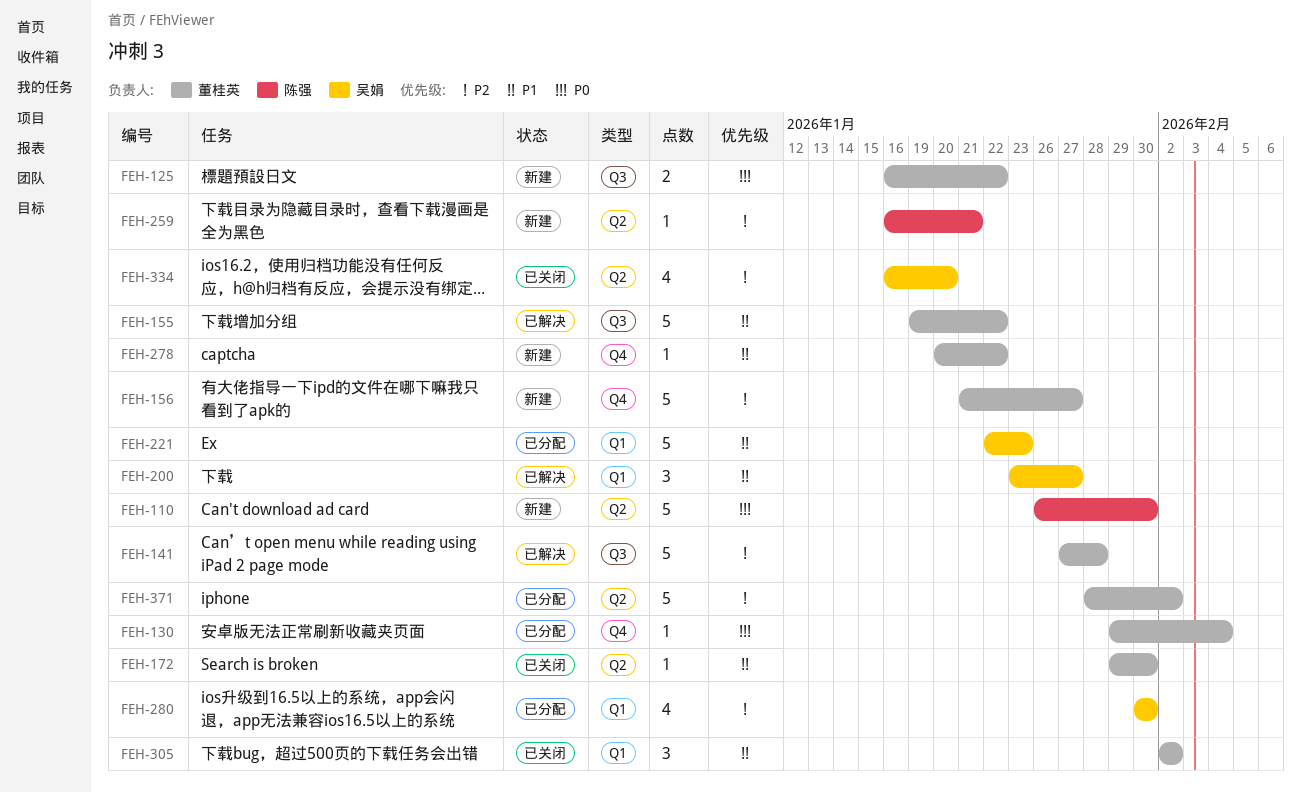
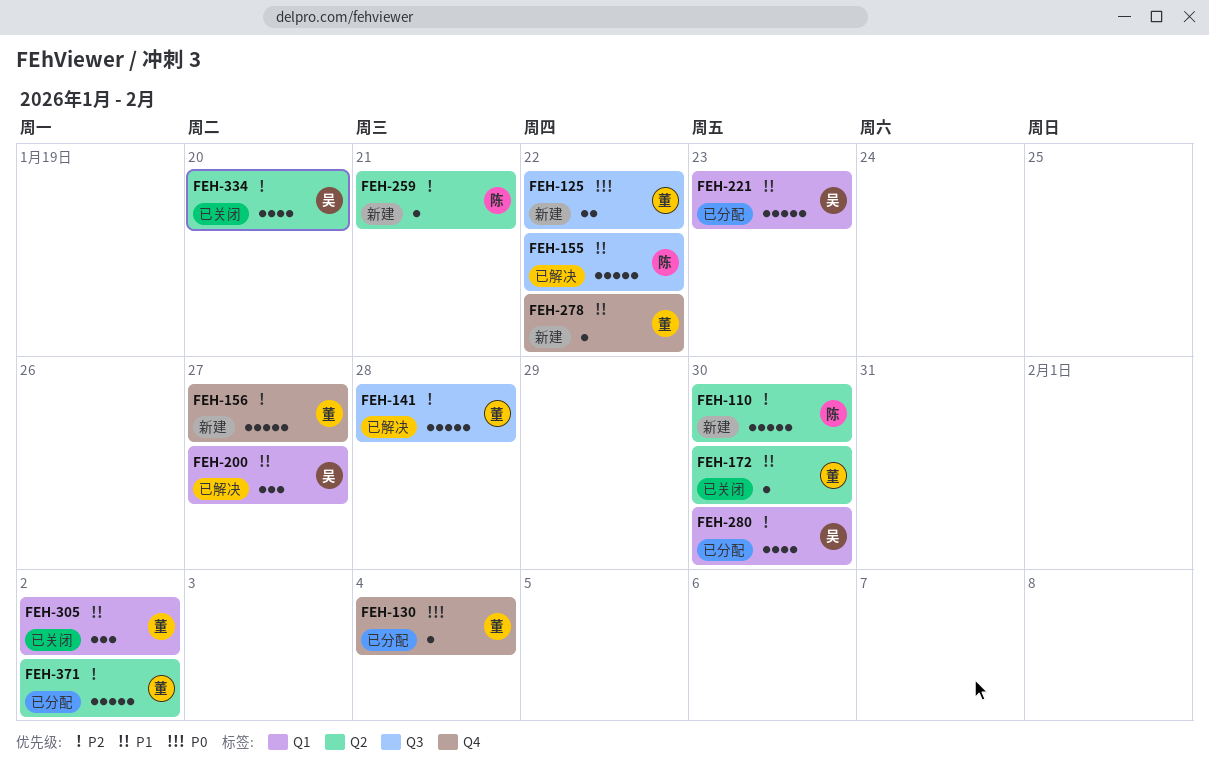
FEH-110, priority: P0 -> P2
FEH-155, owner: 董桂英 -> 陈强

